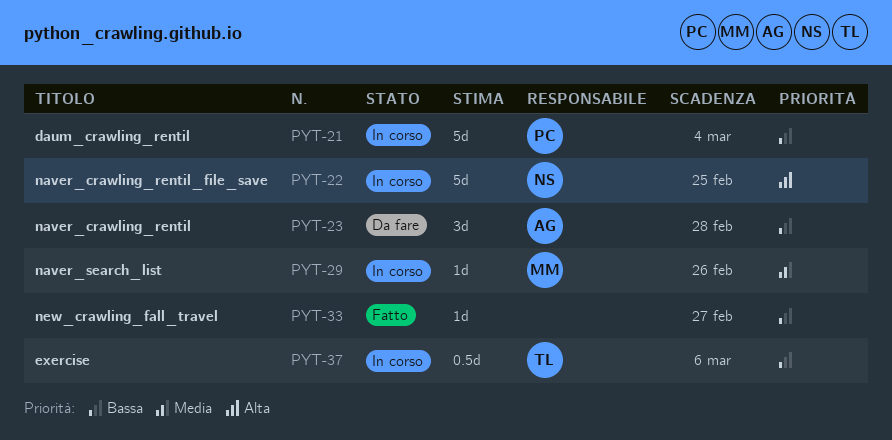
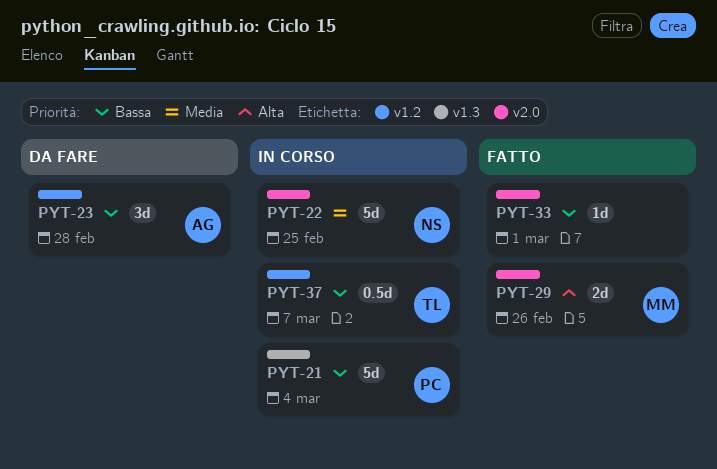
PYT-22, priority: Alta -> Media
PYT-29, status: In corso -> Fatto
PYT-29, priority: Media -> Alta
PYT-29, estimate: 1d -> 2d
PYT-33, due: Feb 27 -> Mar 1
PYT-37, due: Mar 6 -> Mar 7

